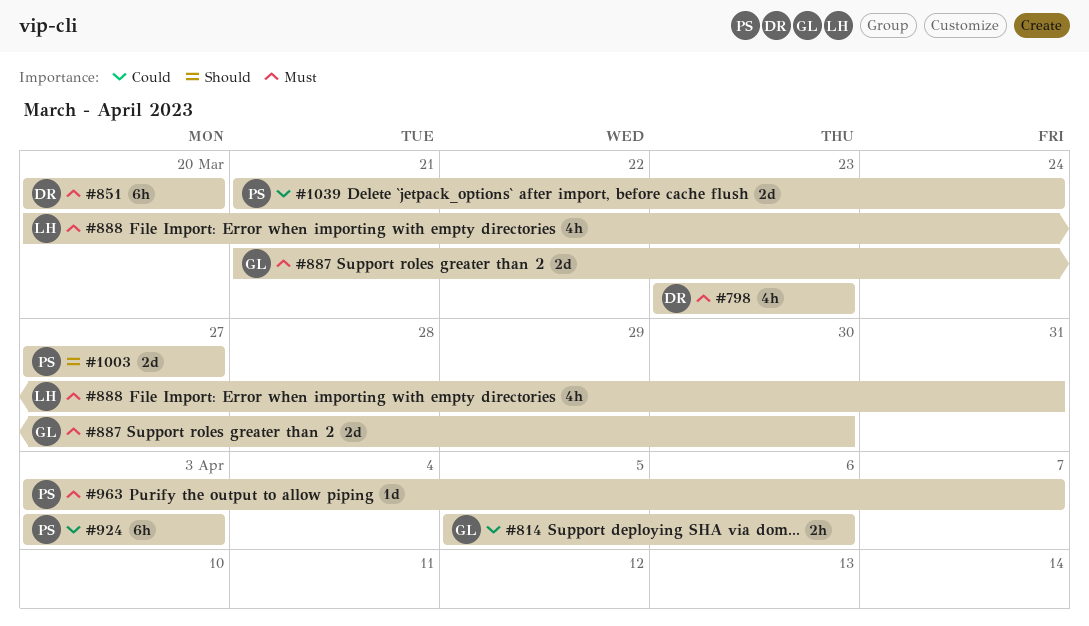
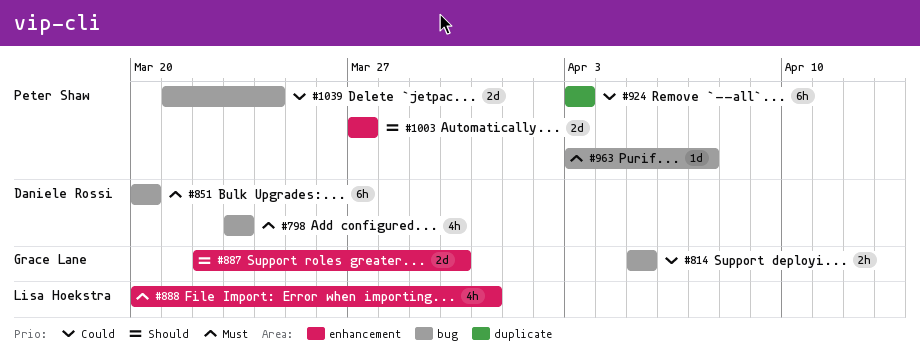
#814, due: Apr 6 -> Apr 5
#887, priority: Must -> Should
#887, start: Mar 21 -> Mar 22

